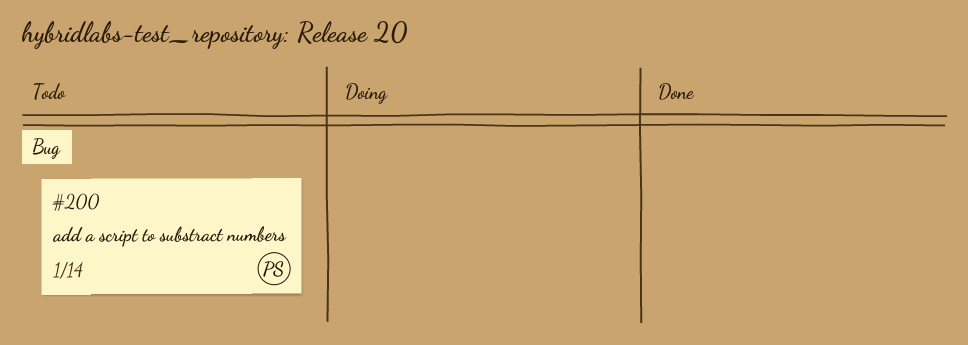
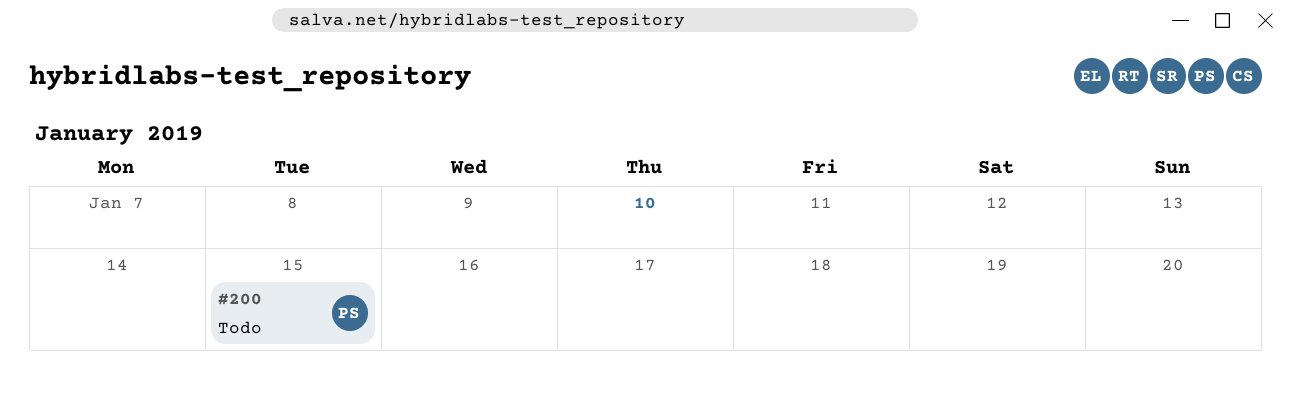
#200, due: Jan 14 -> Jan 15

